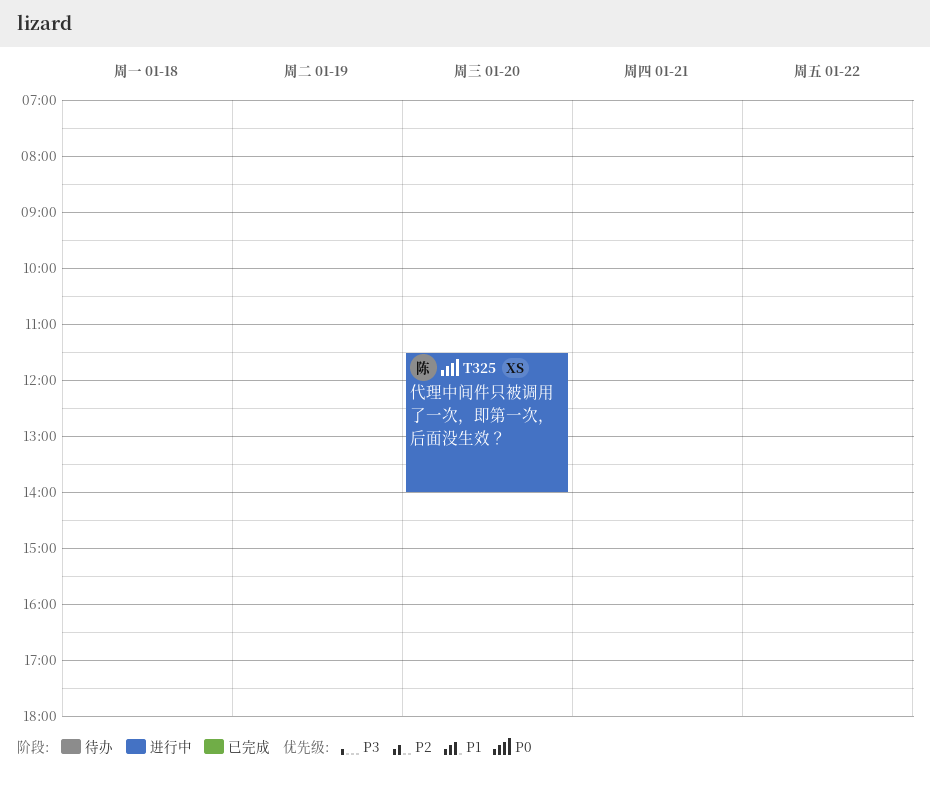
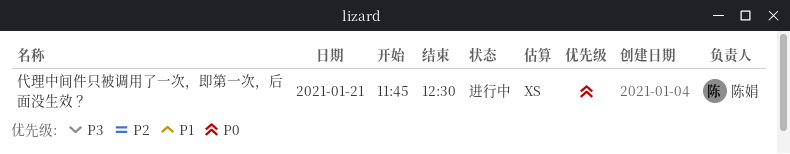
代理中间件只被调用了一次，即第一次，后面没生效？, day: Jan 20 -> Jan 21
代理中间件只被调用了一次，即第一次，后面没生效？, begins: 11:30 -> 11:45
代理中间件只被调用了一次，即第一次，后面没生效？, ends: 14:00 -> 12:30

